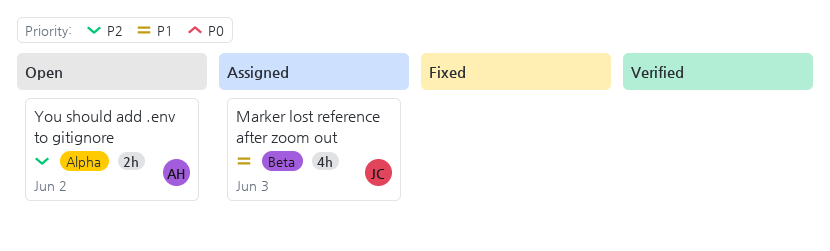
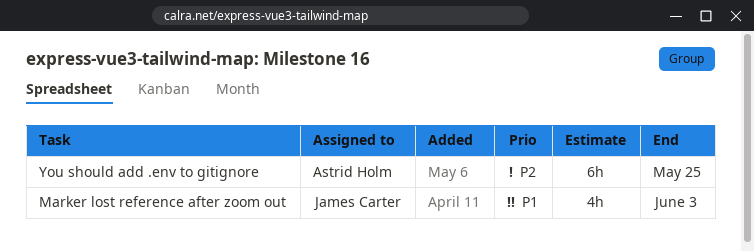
You should add .env to gitignore, estimate: 2h -> 6h
You should add .env to gitignore, due: Jun 2 -> May 25

